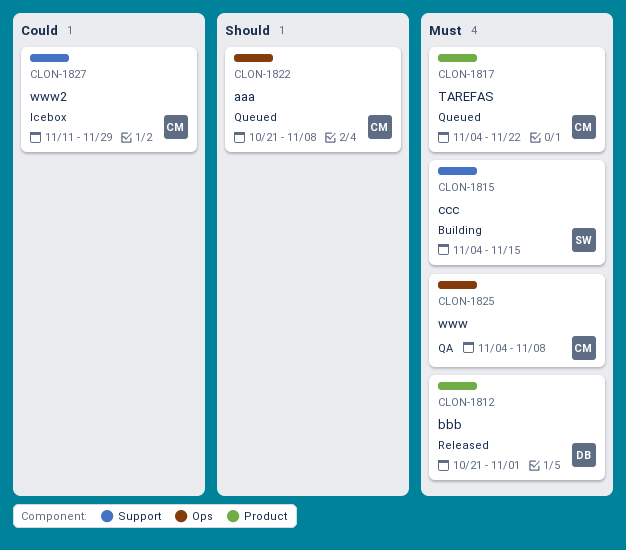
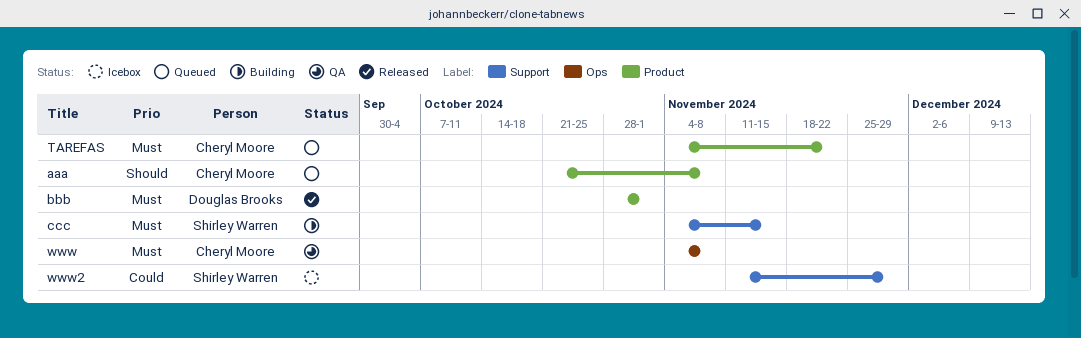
aaa, label: Ops -> Product
bbb, start: Oct 21 -> Oct 28
www2, owner: Cheryl Moore -> Shirley Warren

